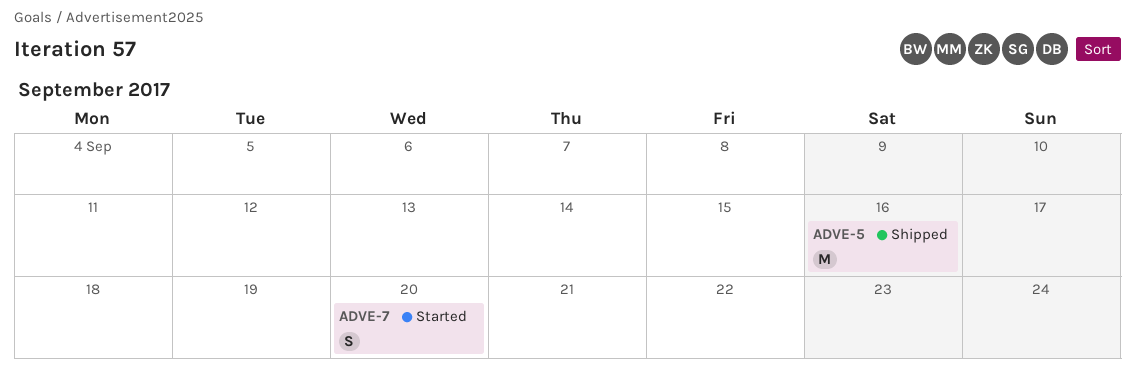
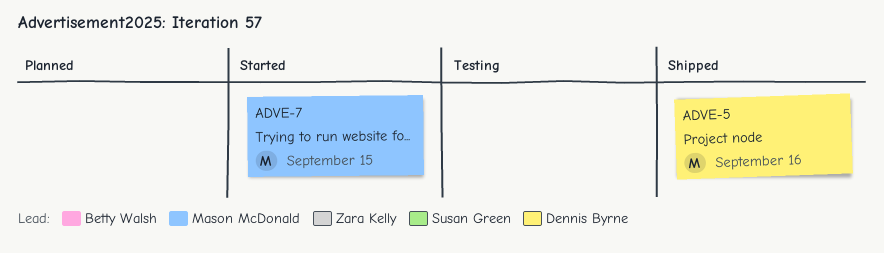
ADVE-7, estimate: S -> M
ADVE-7, due: Sep 20 -> Sep 15

